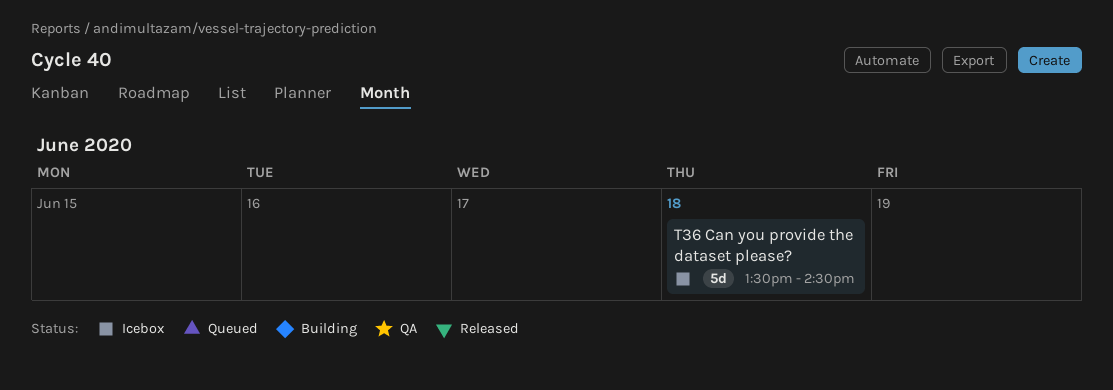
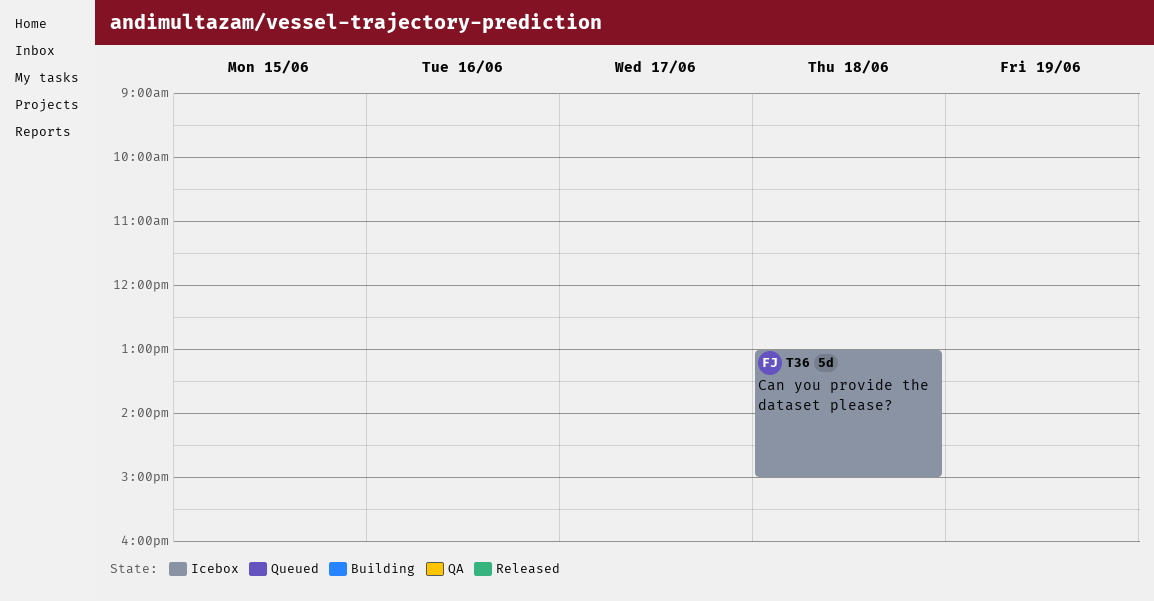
T36, begins: 13:30 -> 13:00
T36, ends: 14:30 -> 15:00

